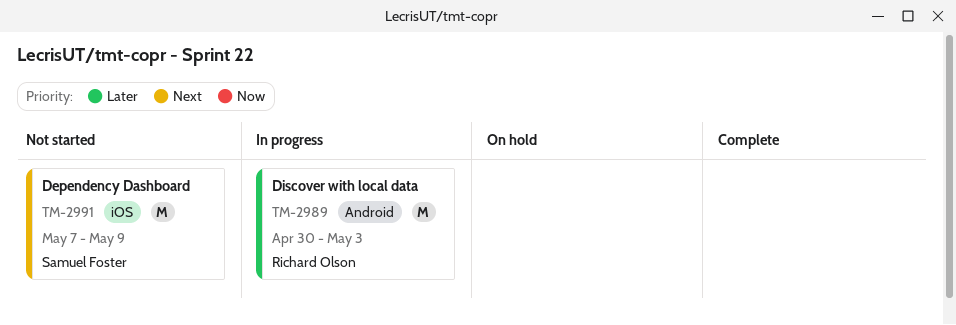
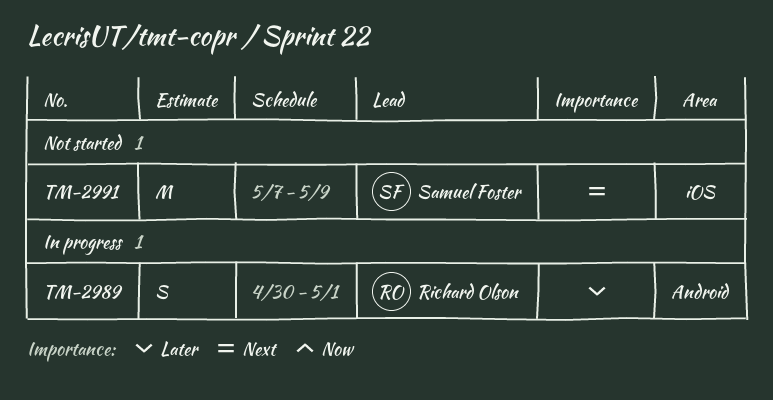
TM-2989, estimate: M -> S
TM-2989, due: May 3 -> May 1

